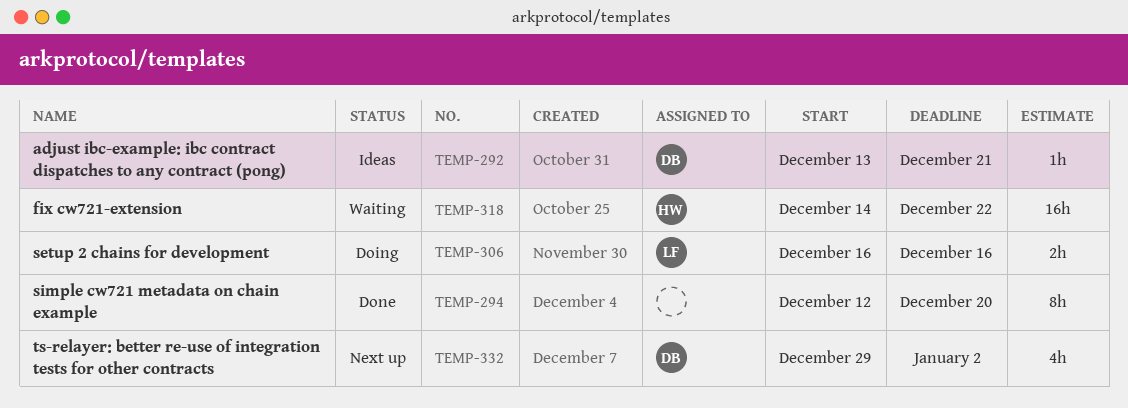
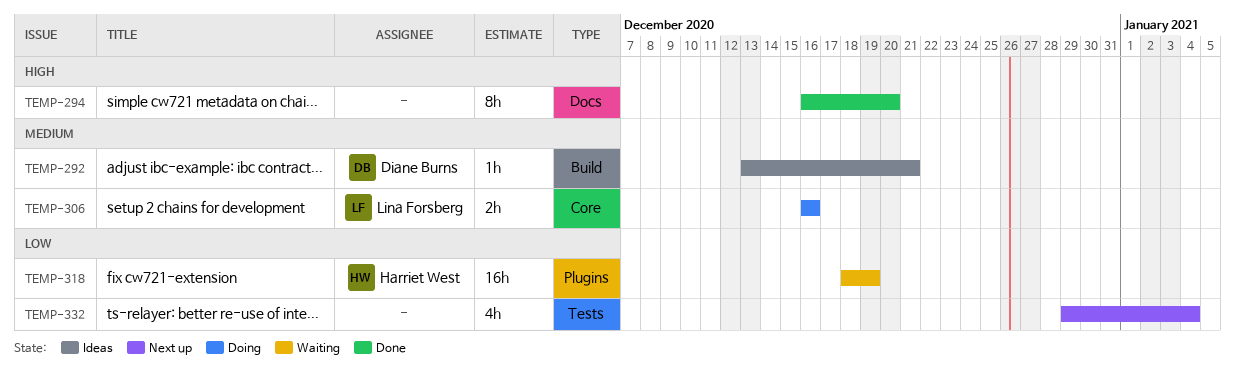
TEMP-294, start: Dec 12 -> Dec 16
TEMP-318, start: Dec 14 -> Dec 18
TEMP-318, due: Dec 22 -> Dec 19
TEMP-332, owner: Diane Burns -> none
TEMP-332, due: Jan 2 -> Jan 4

